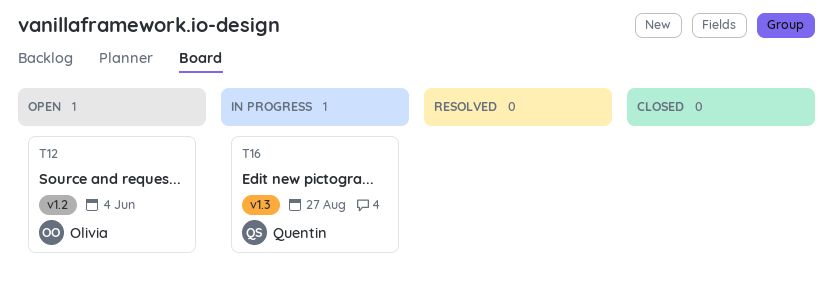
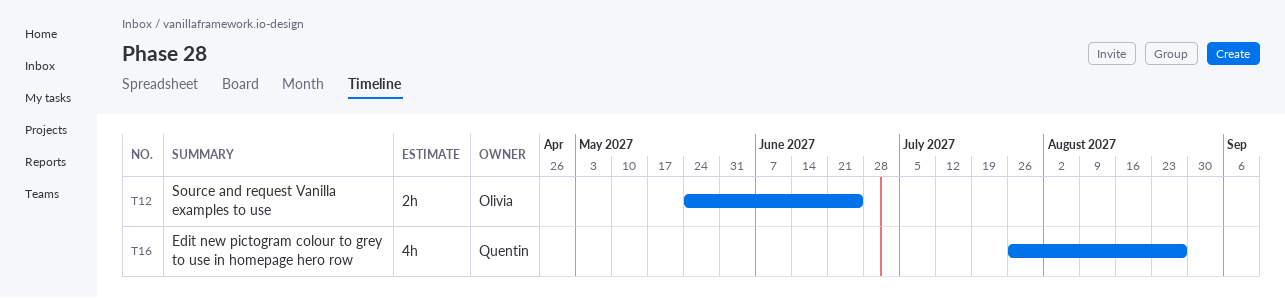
T12, due: Jun 4 -> Jun 25

